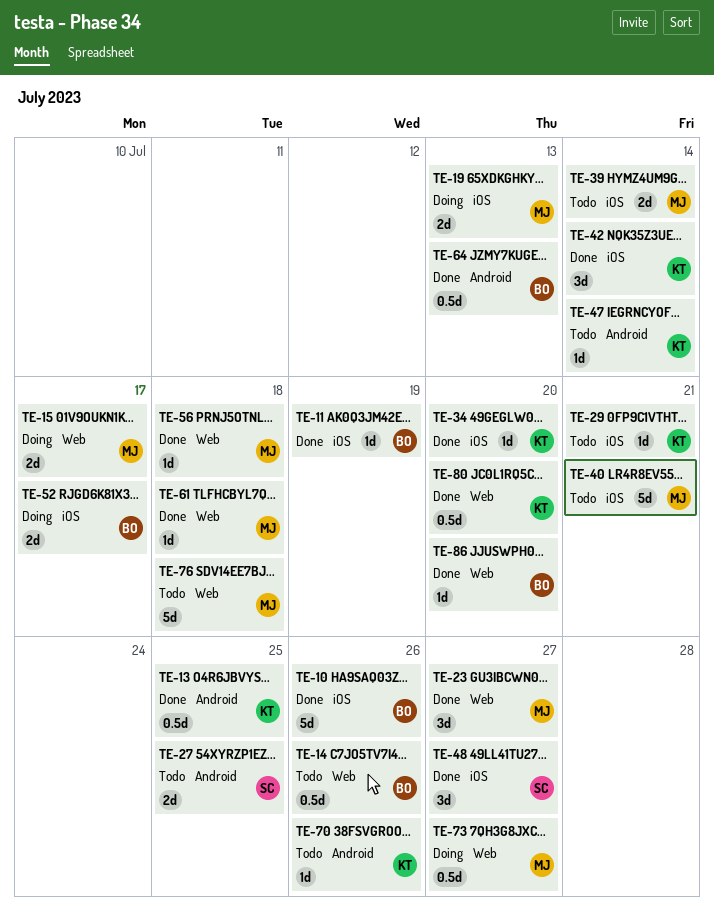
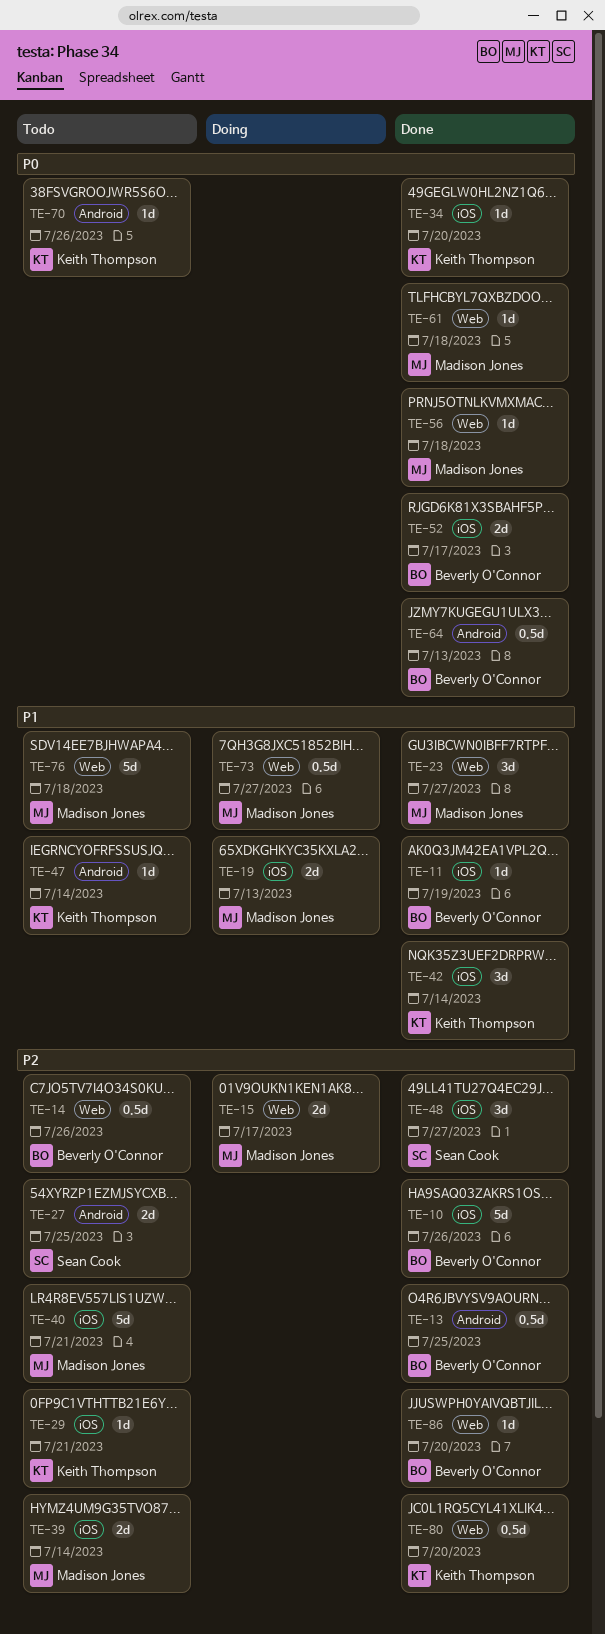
TE-13, owner: Keith Thompson -> Beverly O'Connor
TE-52, status: Doing -> Done

